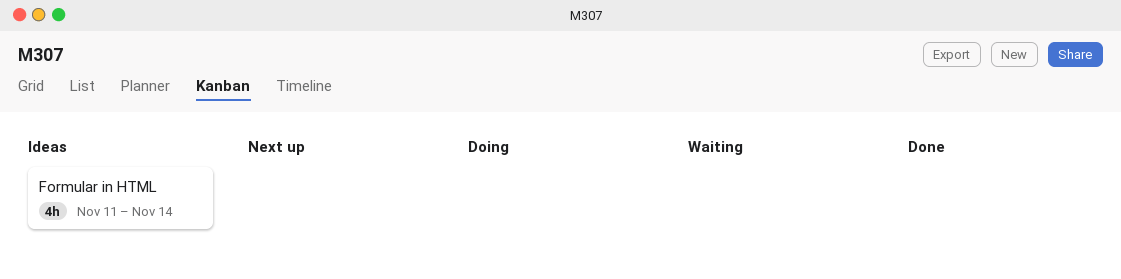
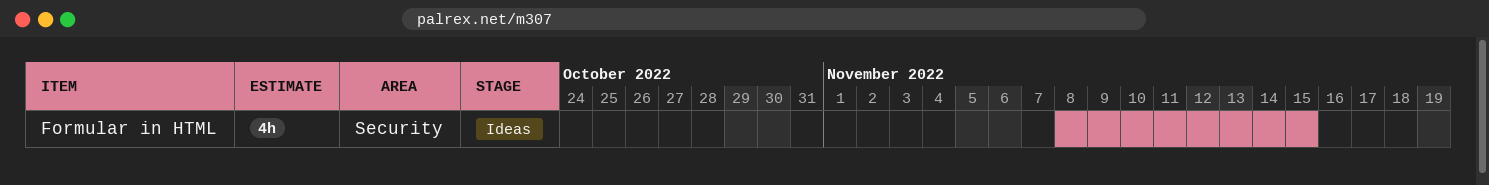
Formular in HTML, start: Nov 11 -> Nov 8
Formular in HTML, due: Nov 14 -> Nov 15

